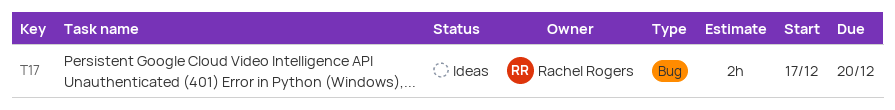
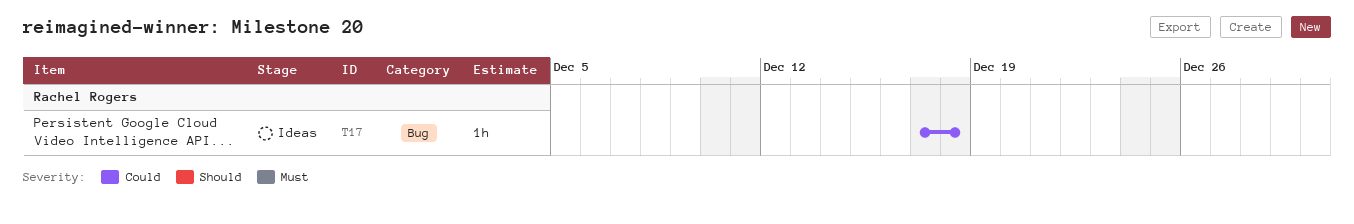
T17, estimate: 2h -> 1h
T17, due: Dec 20 -> Dec 18

